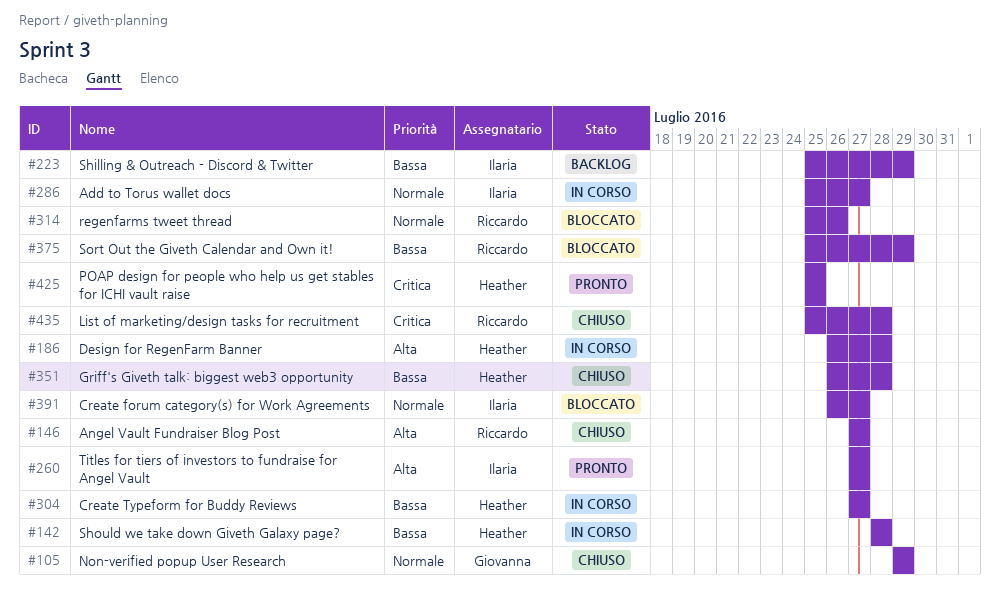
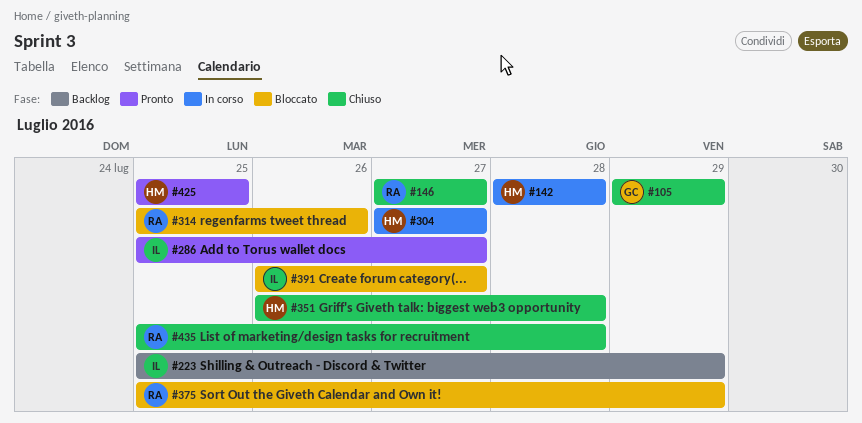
#186: present -> none
#260: present -> none
#286, status: In corso -> Pronto

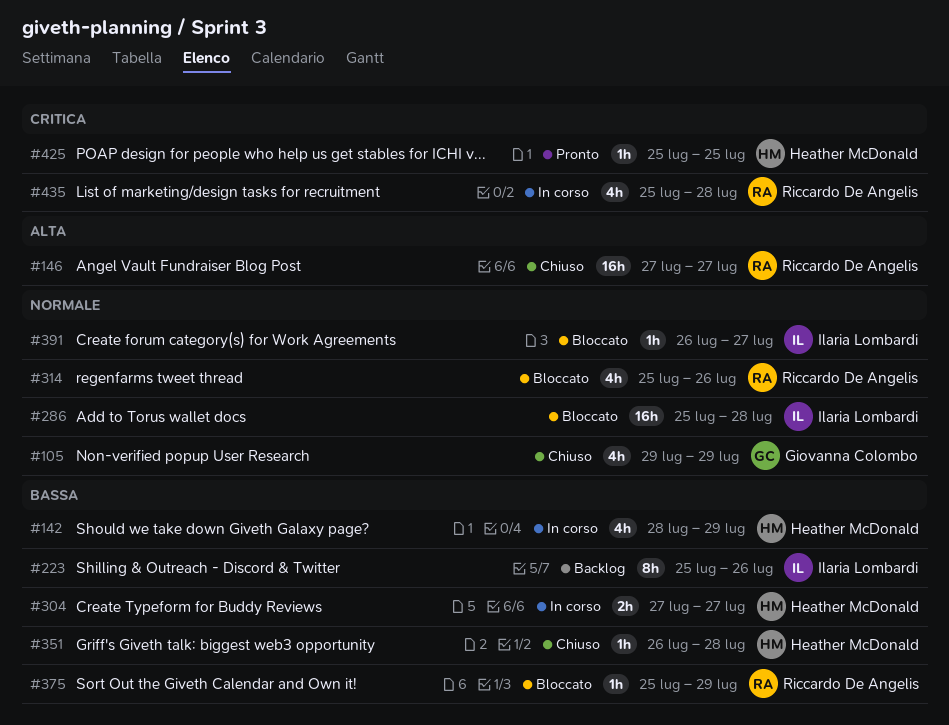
#142, due: Jul 28 -> Jul 29
#223, due: Jul 29 -> Jul 26
#286, status: Pronto -> Bloccato
#286, due: Jul 27 -> Jul 28
#435, status: Chiuso -> In corso

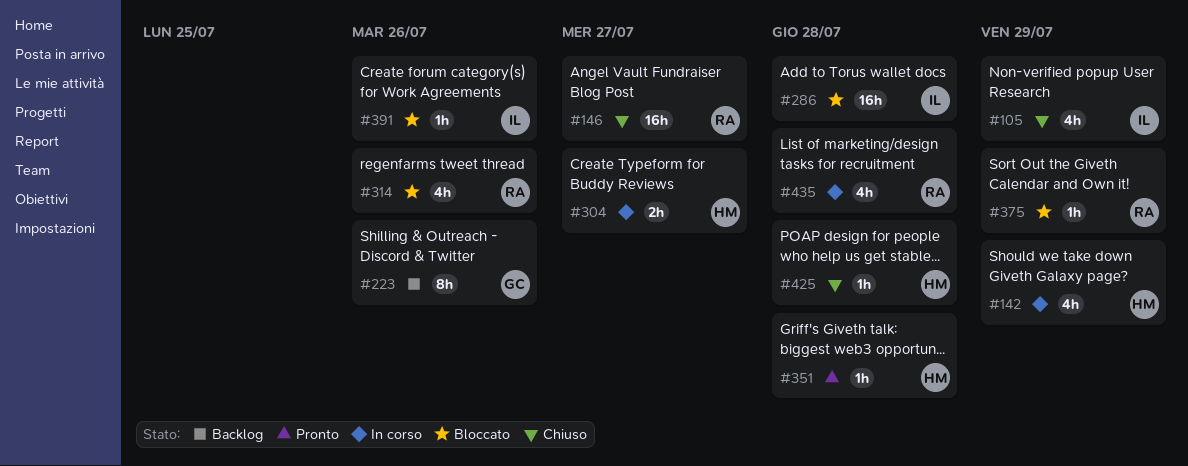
#105, owner: Giovanna Colombo -> Ilaria Lombardi
#223, owner: Ilaria Lombardi -> Giovanna Colombo
#351, status: Chiuso -> Pronto
#391, due: Jul 27 -> Jul 26
#425, status: Pronto -> Chiuso
#425, due: Jul 25 -> Jul 28

